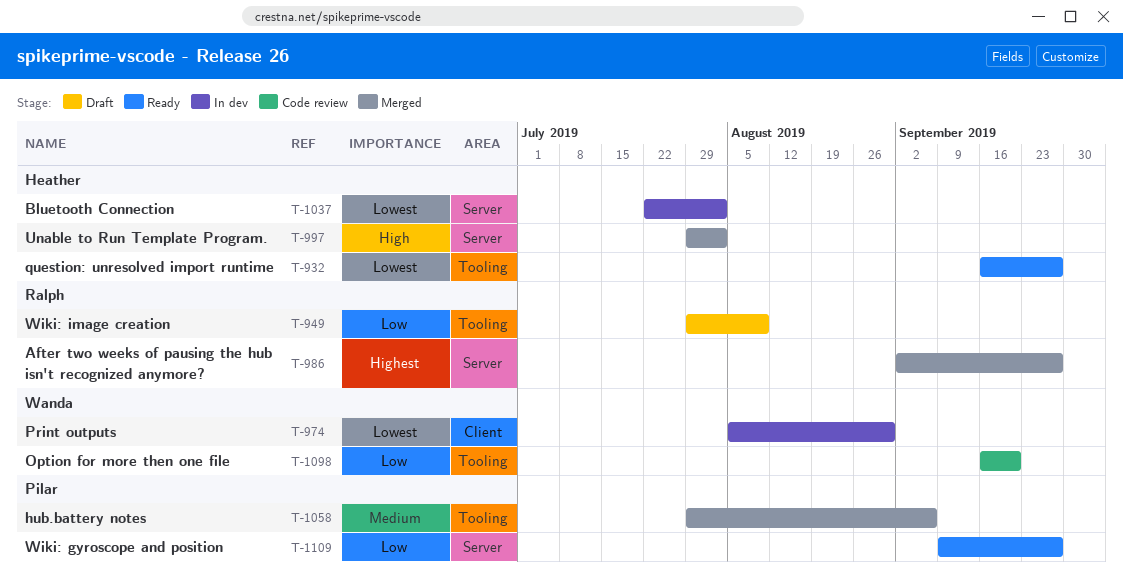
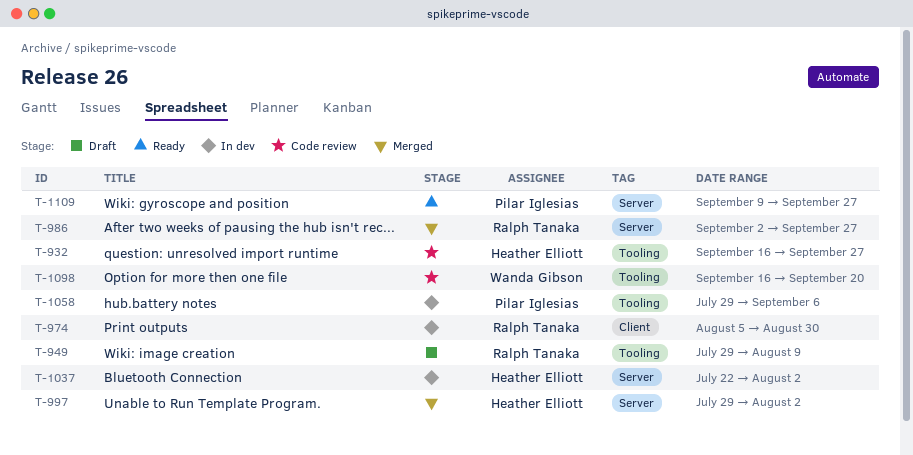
T-932, status: Ready -> Code review
T-974, owner: Wanda Gibson -> Ralph Tanaka
T-1058, status: Merged -> In dev

